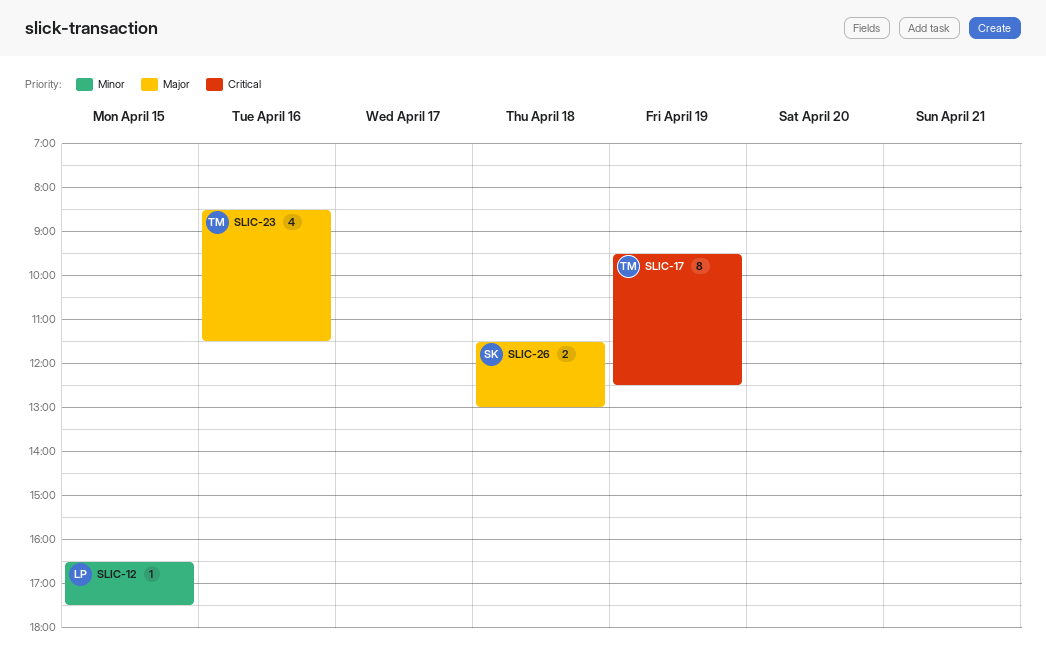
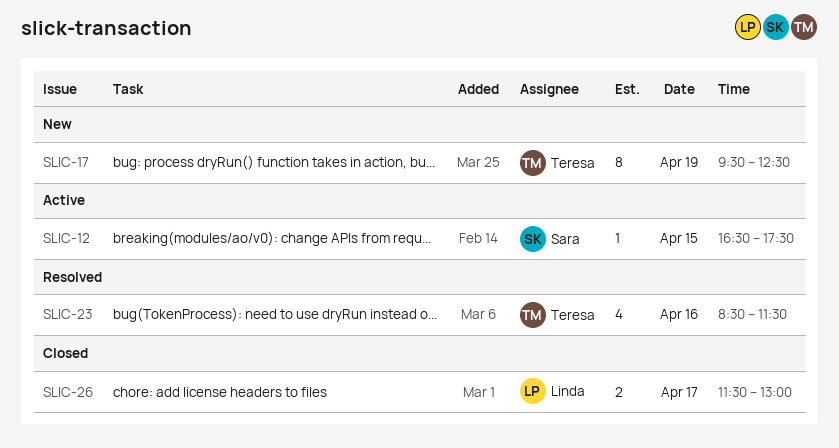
SLIC-12, owner: Linda -> Sara
SLIC-26, owner: Sara -> Linda
SLIC-26, day: Apr 18 -> Apr 17

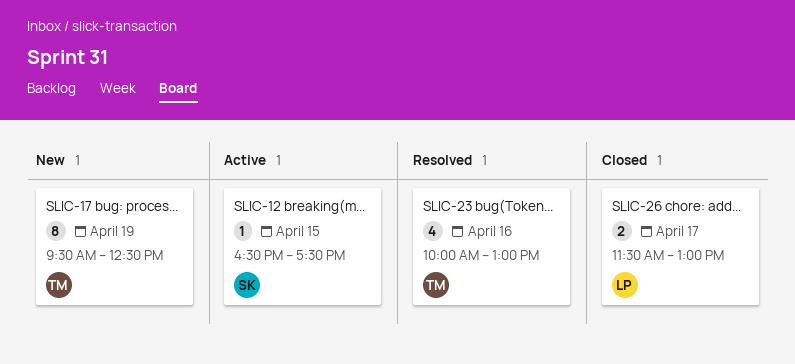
SLIC-23, begins: 08:30 -> 10:00
SLIC-23, ends: 11:30 -> 13:00

